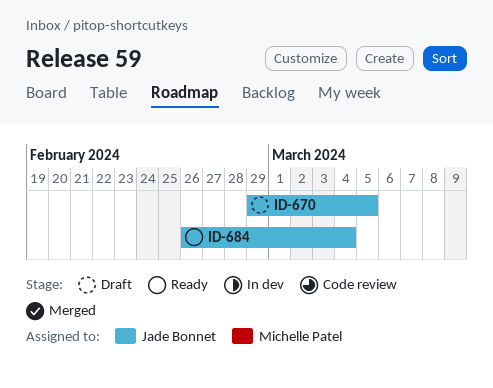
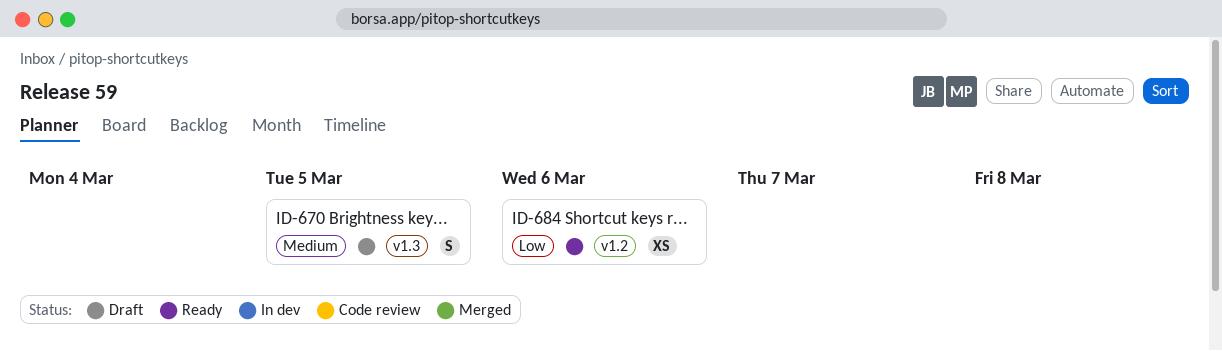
ID-684, due: Mar 4 -> Mar 6

